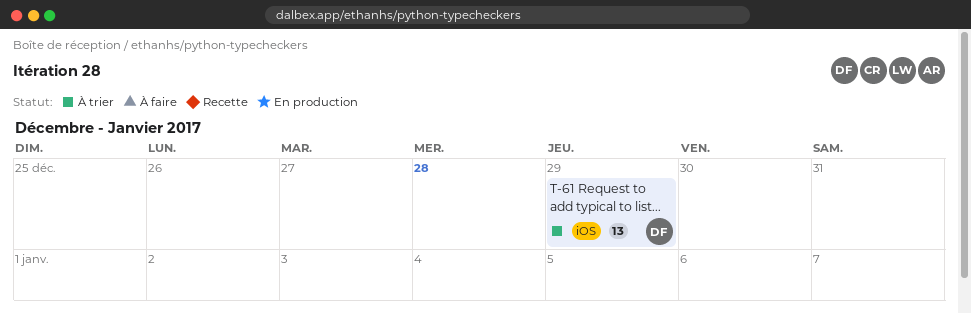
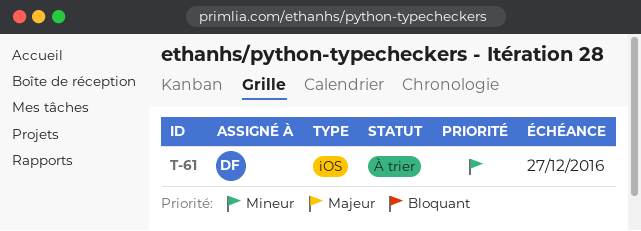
T-61, due: Dec 29 -> Dec 27

